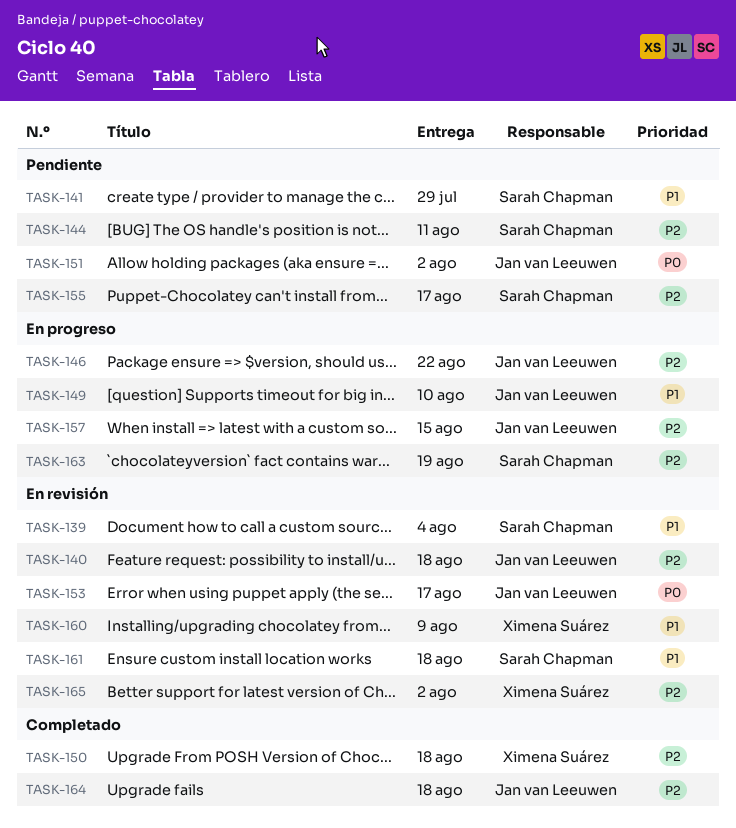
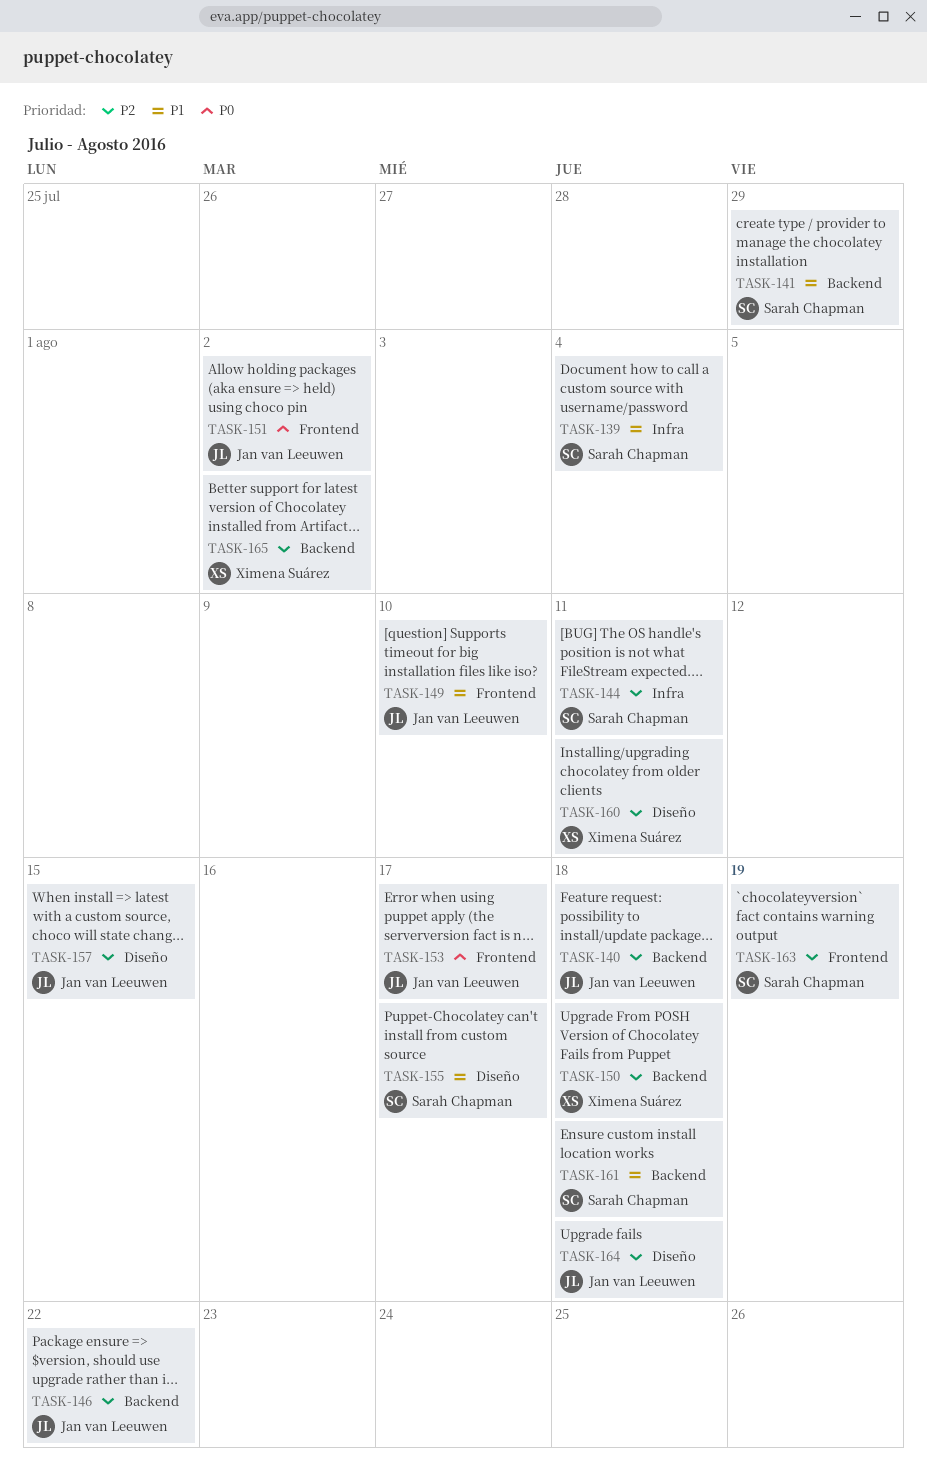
TASK-155, priority: P2 -> P1
TASK-160, priority: P1 -> P2
TASK-160, due: Aug 9 -> Aug 11

